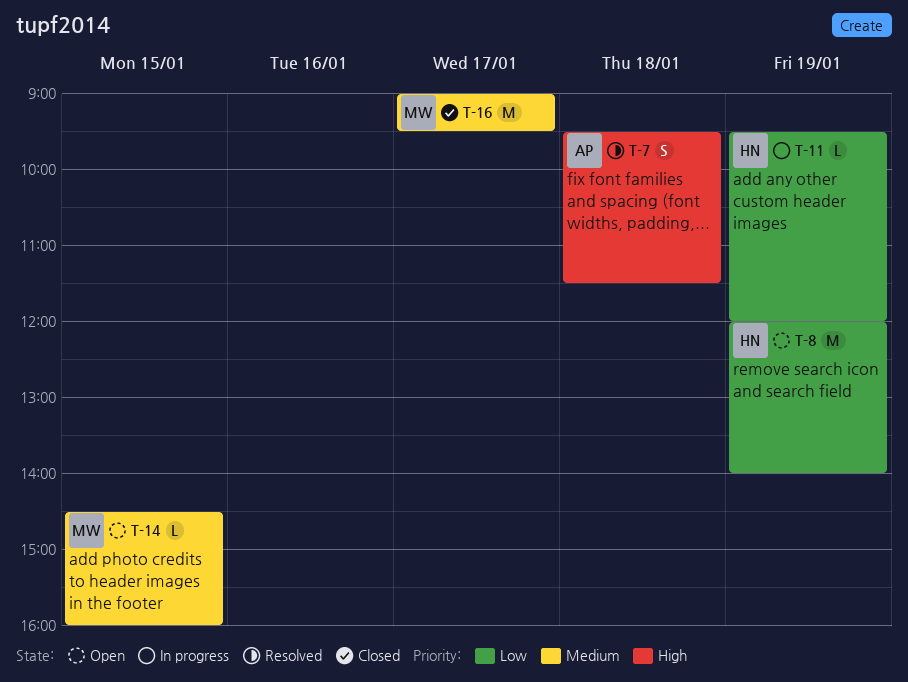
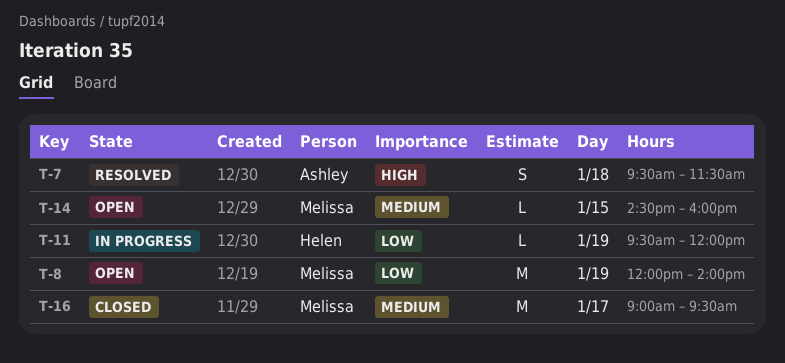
T-8, owner: Helen -> Melissa

